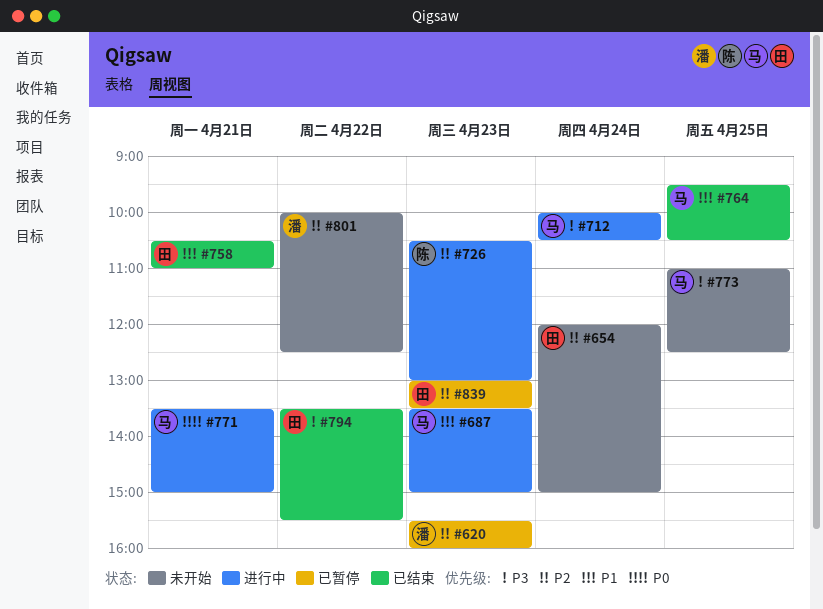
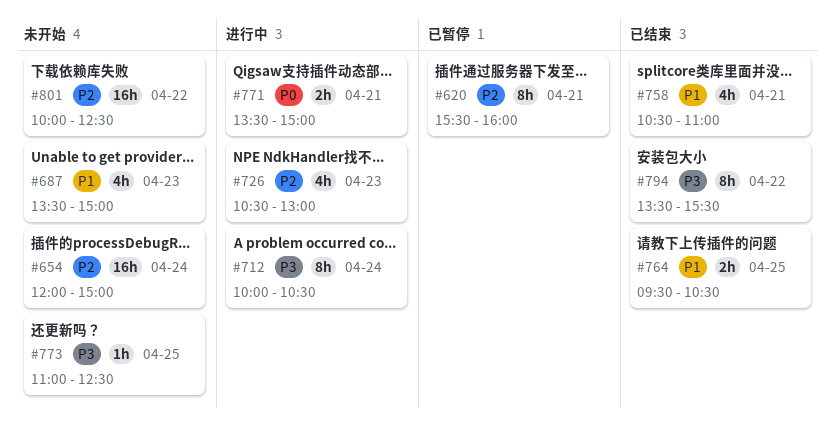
#620, day: Apr 23 -> Apr 21
#687, status: 进行中 -> 未开始
#839: present -> none

